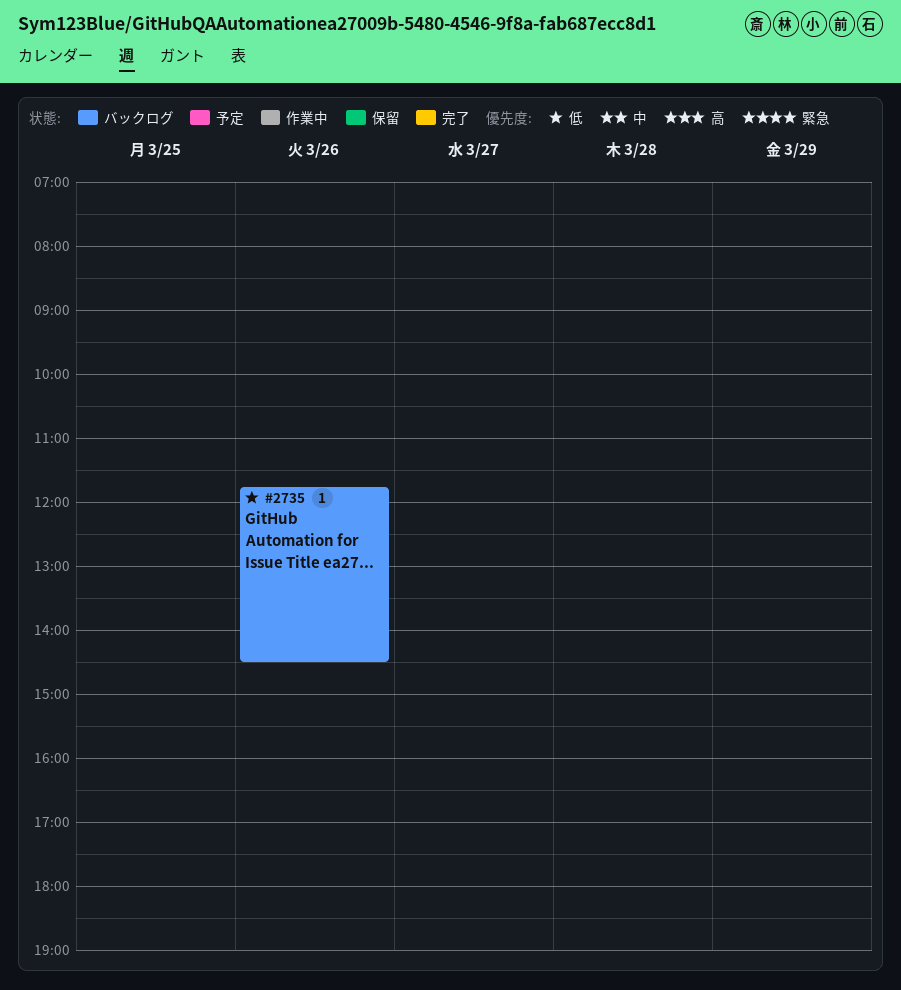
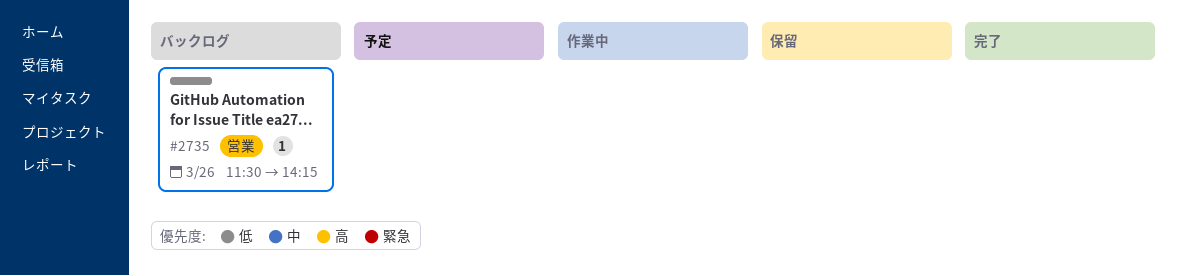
#2735, begins: 11:45 -> 11:30
#2735, ends: 14:30 -> 14:15

